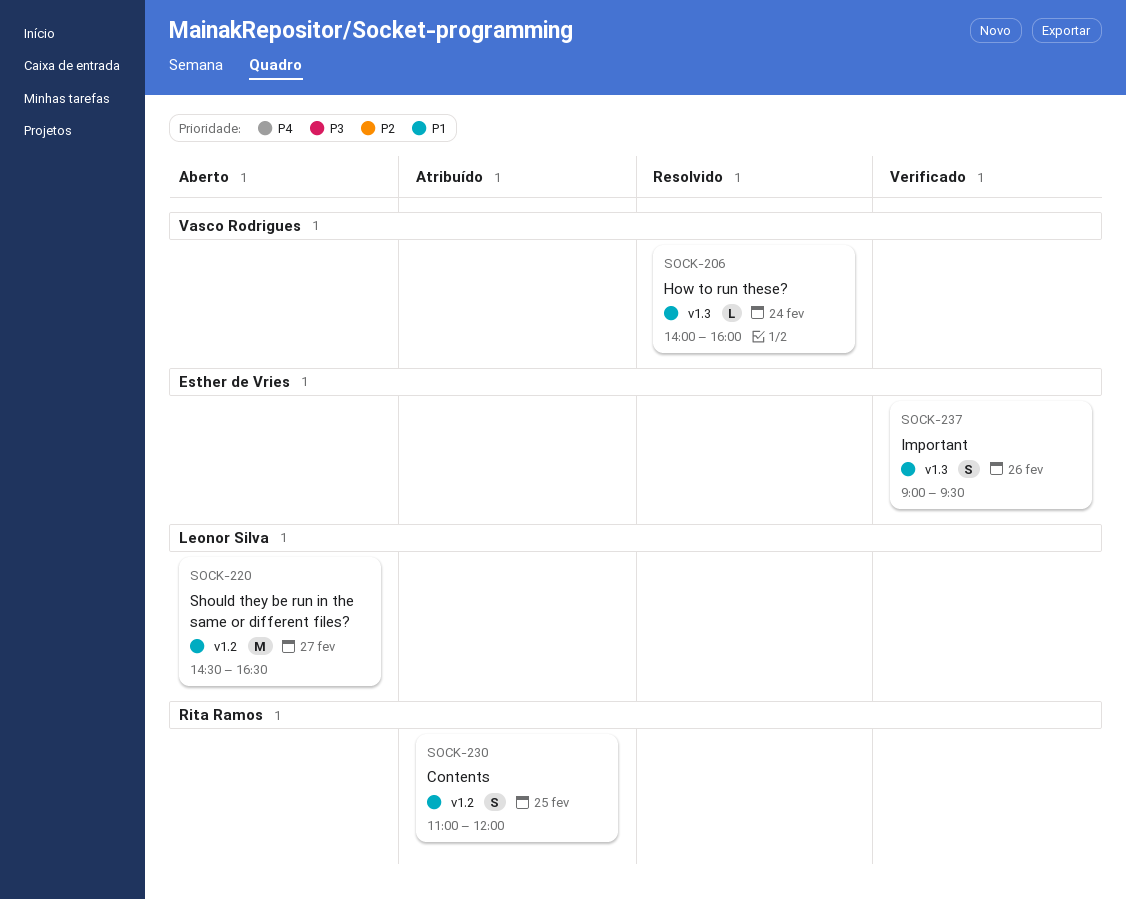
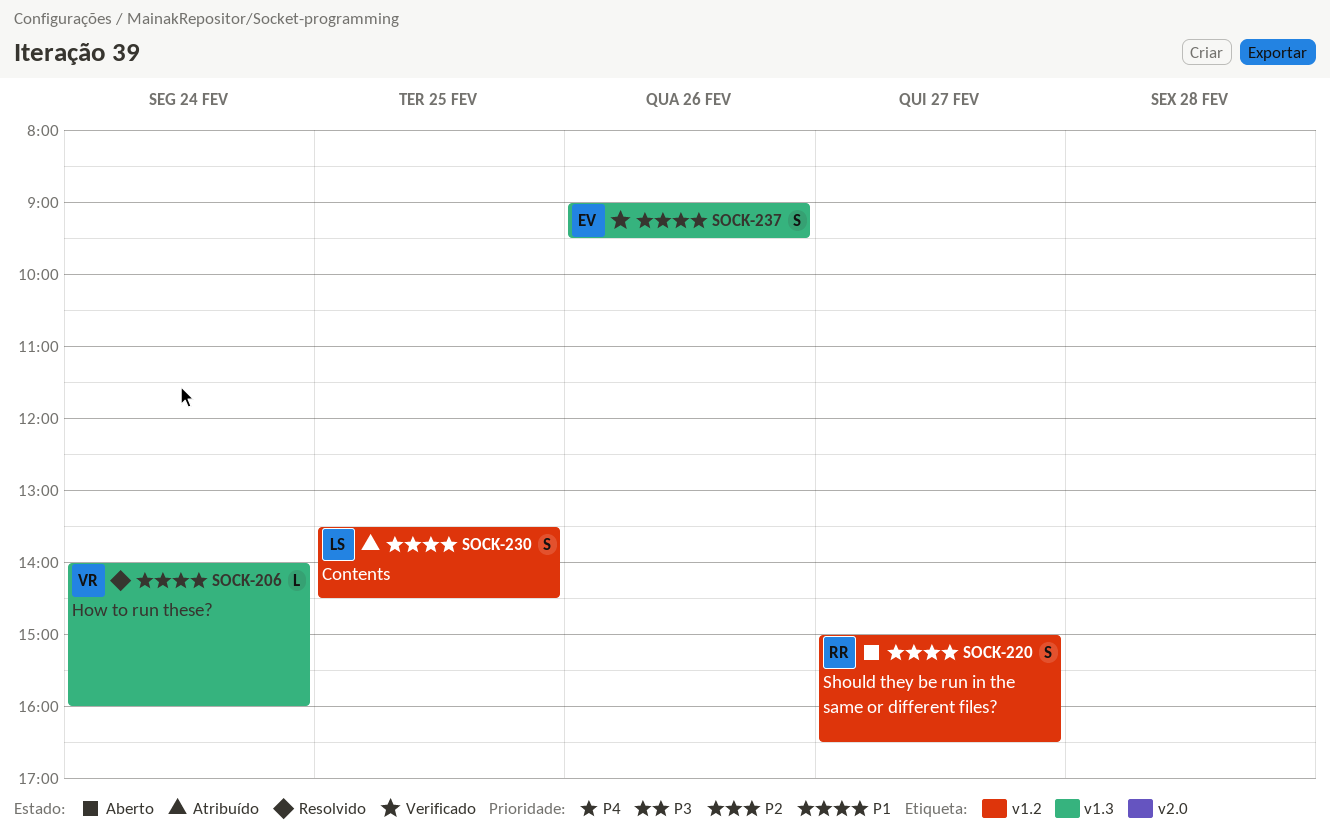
SOCK-220, owner: Leonor Silva -> Rita Ramos
SOCK-220, estimate: M -> S
SOCK-220, begins: 14:30 -> 15:00
SOCK-230, owner: Rita Ramos -> Leonor Silva
SOCK-230, begins: 11:00 -> 13:30
SOCK-230, ends: 12:00 -> 14:30

